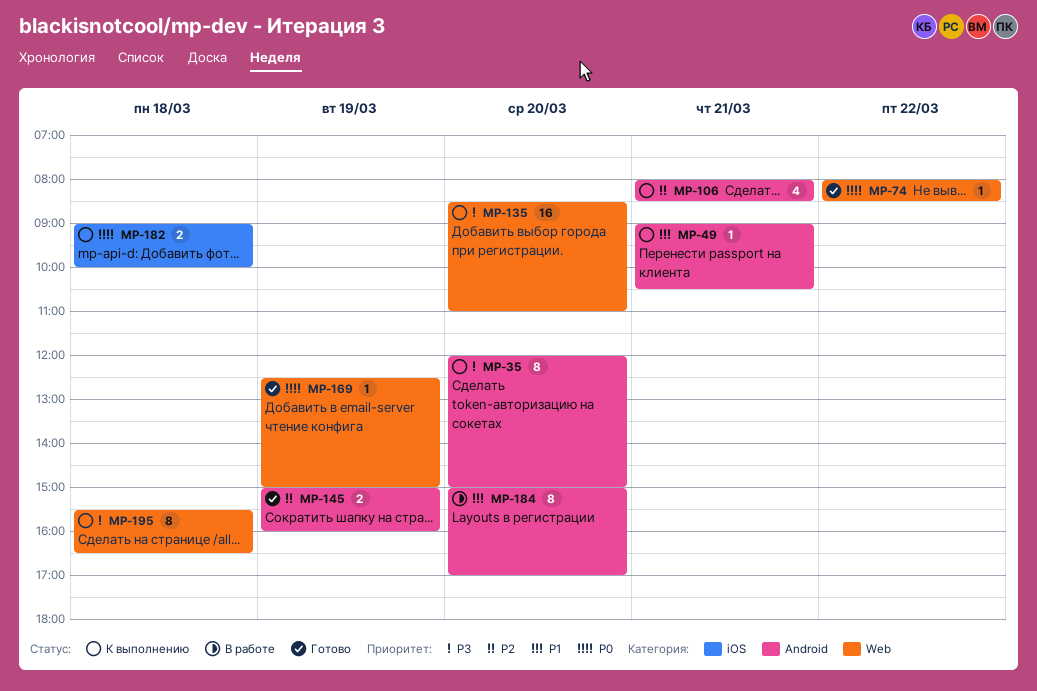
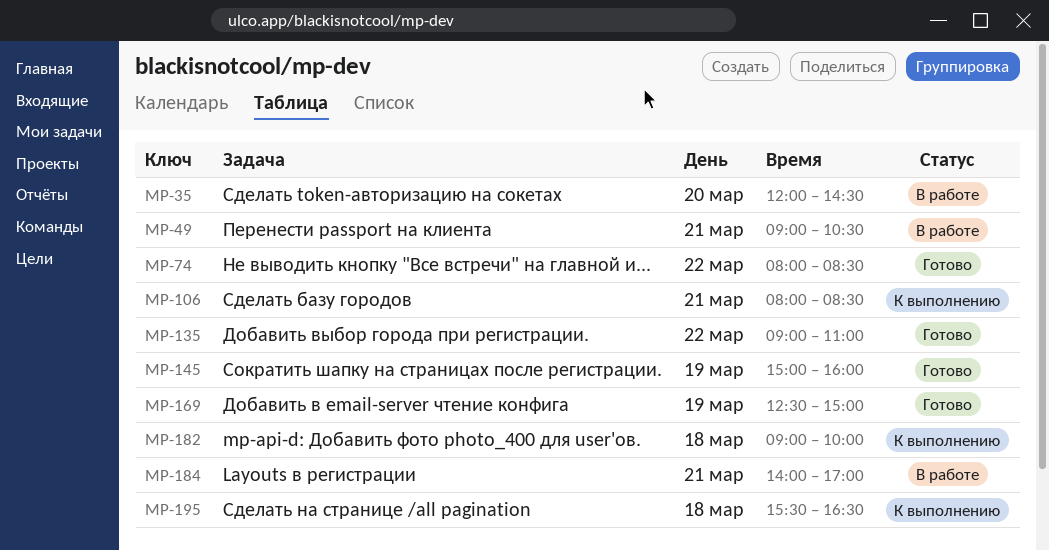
MP-35, status: К выполнению -> В работе
MP-35, ends: 15:00 -> 14:30
MP-49, status: К выполнению -> В работе
MP-135, status: К выполнению -> Готово
MP-135, day: Mar 20 -> Mar 22
MP-135, begins: 08:30 -> 09:00
MP-184, day: Mar 20 -> Mar 21
MP-184, begins: 15:00 -> 14:00

